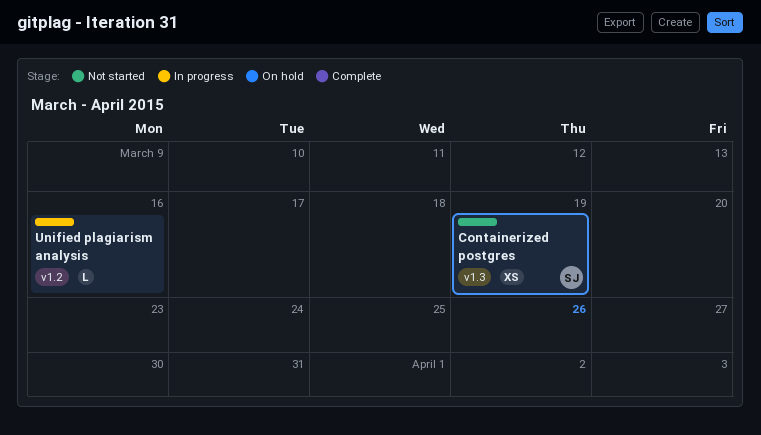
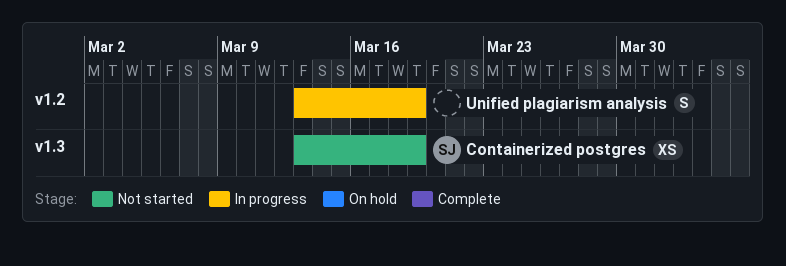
Unified plagiarism analysis, estimate: L -> S
Unified plagiarism analysis, due: Mar 16 -> Mar 19

